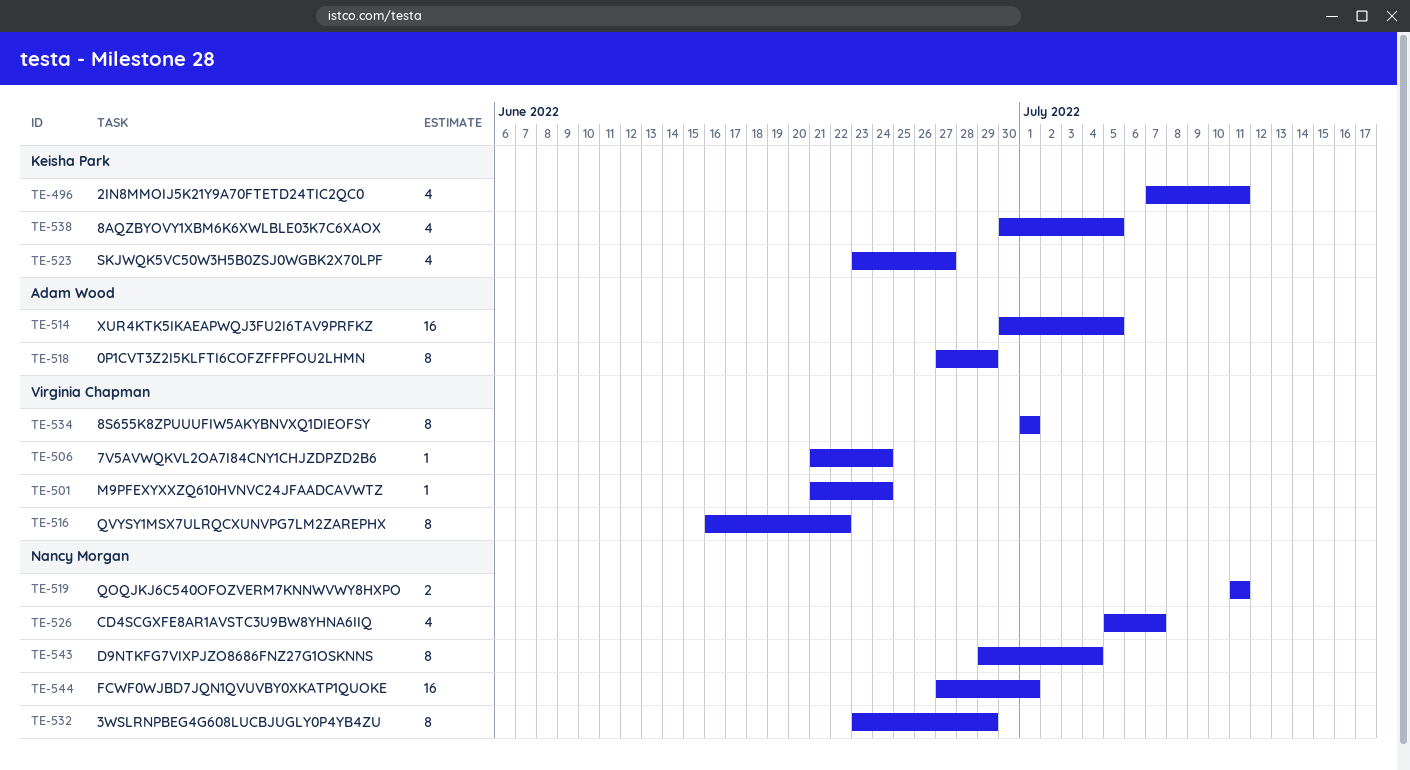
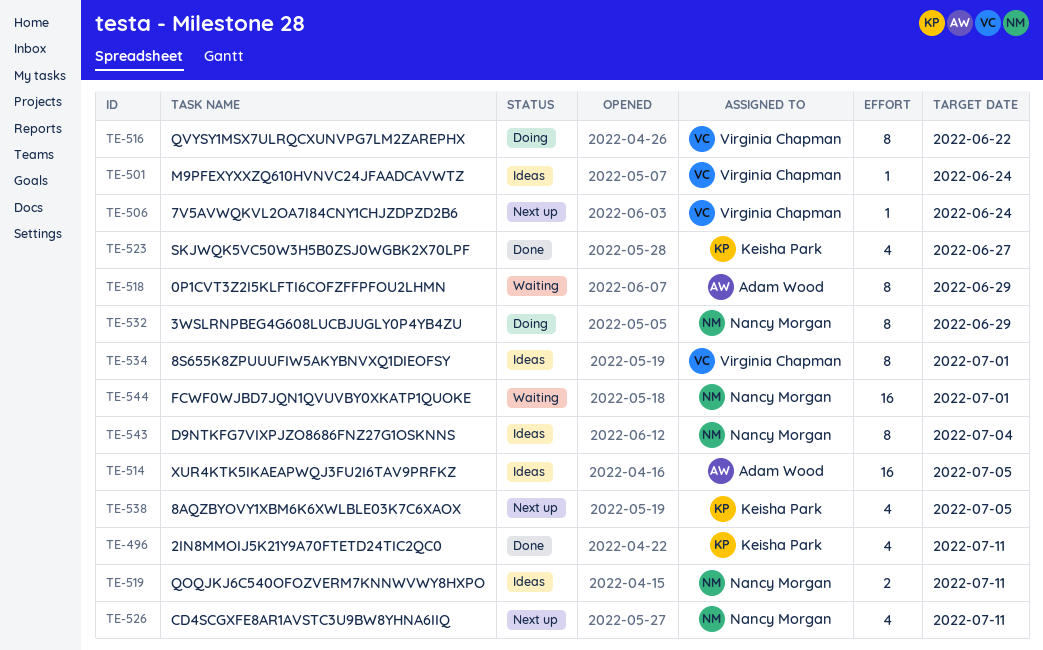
TE-526, due: Jul 7 -> Jul 11

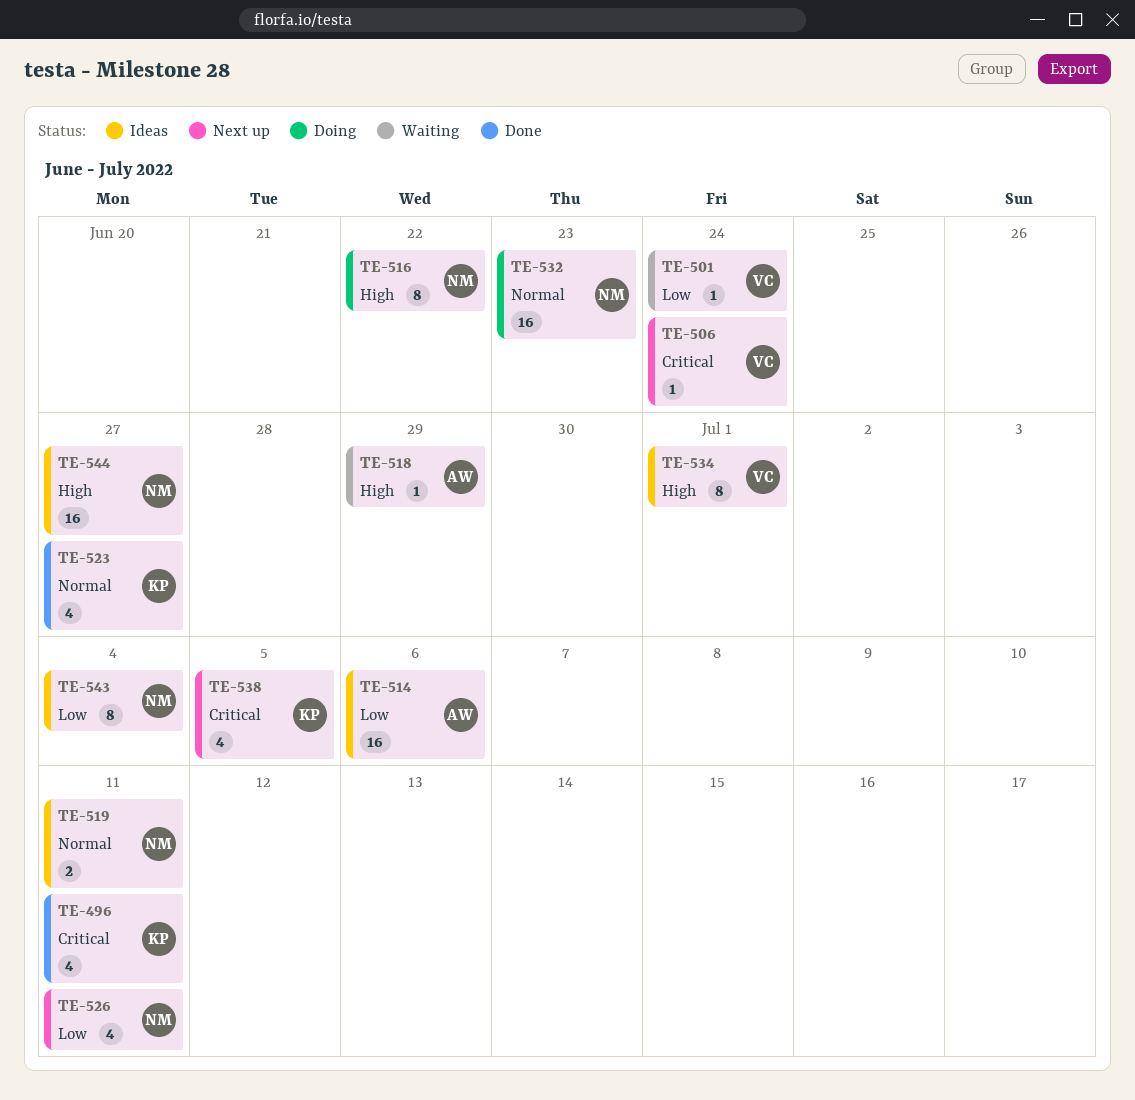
TE-501, status: Ideas -> Waiting
TE-514, due: Jul 5 -> Jul 6
TE-516, owner: Virginia Chapman -> Nancy Morgan
TE-518, estimate: 8 -> 1
TE-532, estimate: 8 -> 16
TE-532, due: Jun 29 -> Jun 23
TE-544, status: Waiting -> Ideas
TE-544, due: Jul 1 -> Jun 27

